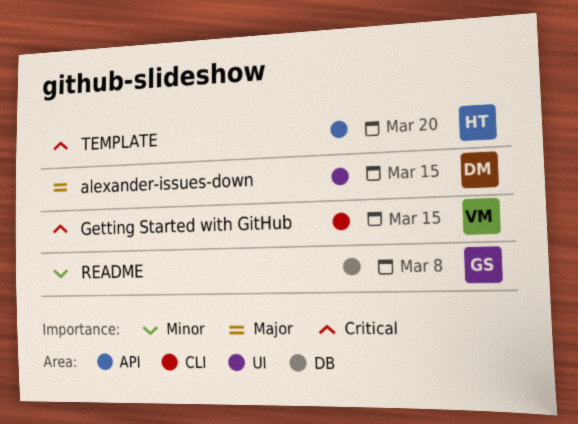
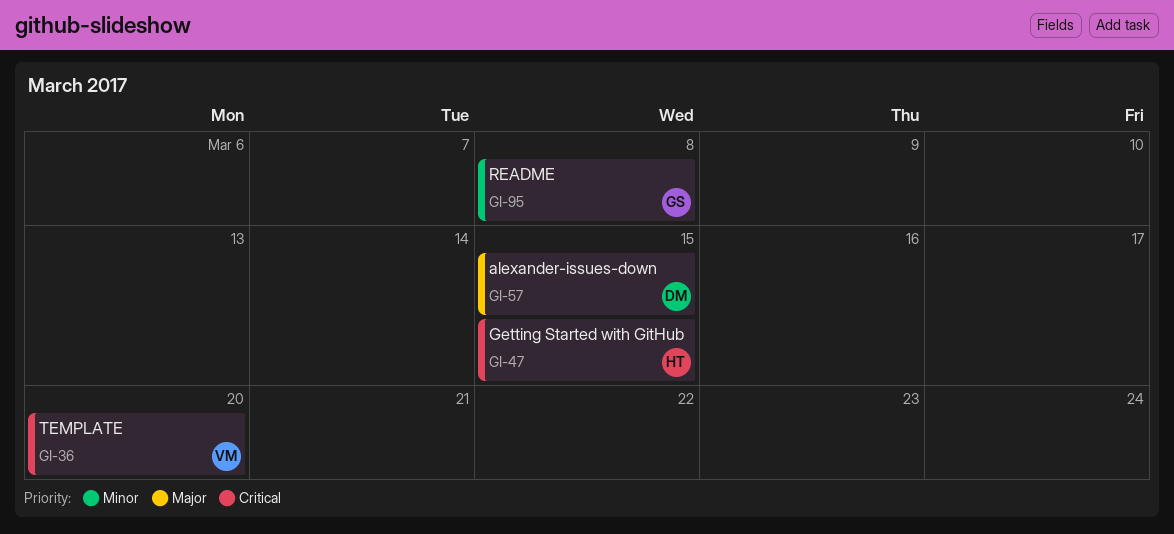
Getting Started with GitHub, owner: VM -> HT
TEMPLATE, owner: HT -> VM

